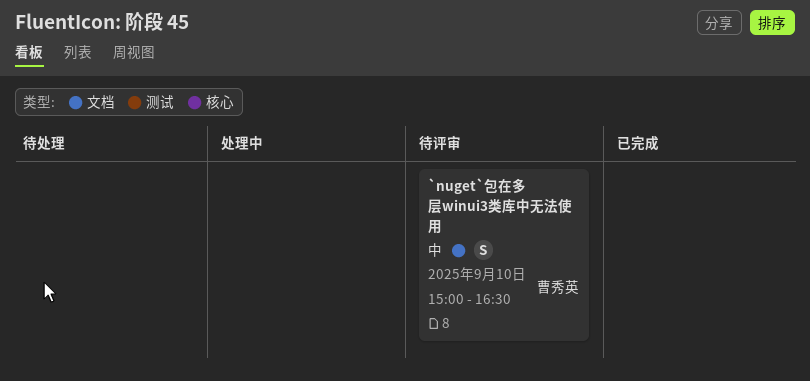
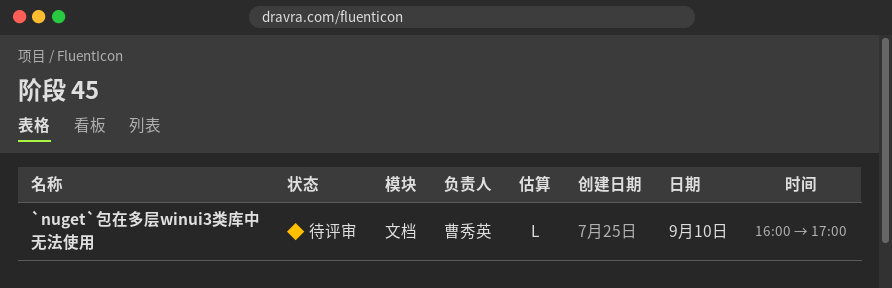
`nuget`包在多层winui3类库中无法使用, estimate: S -> L
`nuget`包在多层winui3类库中无法使用, begins: 15:00 -> 16:00
`nuget`包在多层winui3类库中无法使用, ends: 16:30 -> 17:00

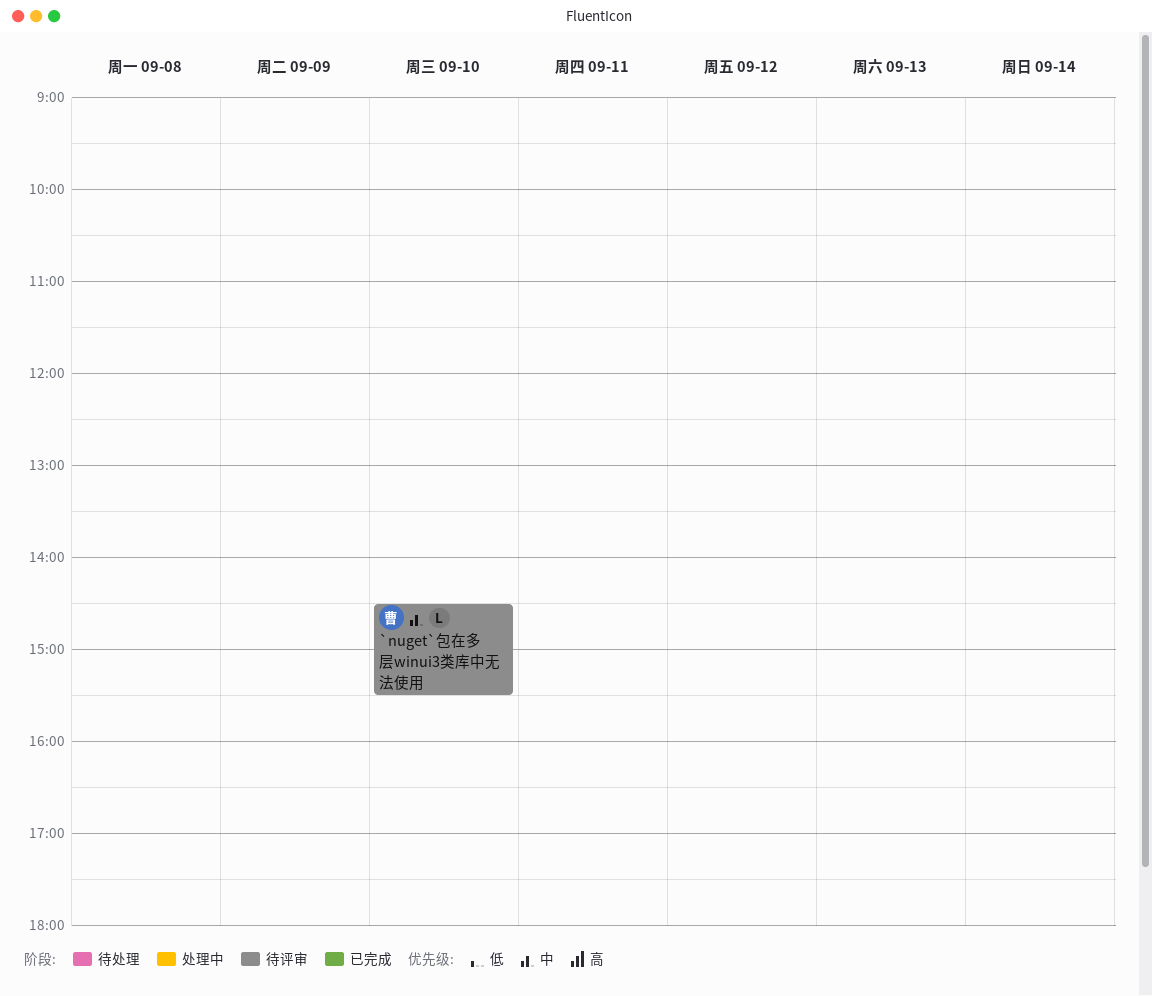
`nuget`包在多层winui3类库中无法使用, begins: 16:00 -> 14:30
`nuget`包在多层winui3类库中无法使用, ends: 17:00 -> 15:30

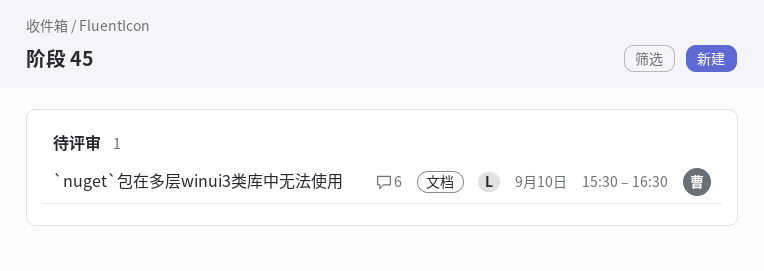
`nuget`包在多层winui3类库中无法使用, begins: 14:30 -> 15:30
`nuget`包在多层winui3类库中无法使用, ends: 15:30 -> 16:30

